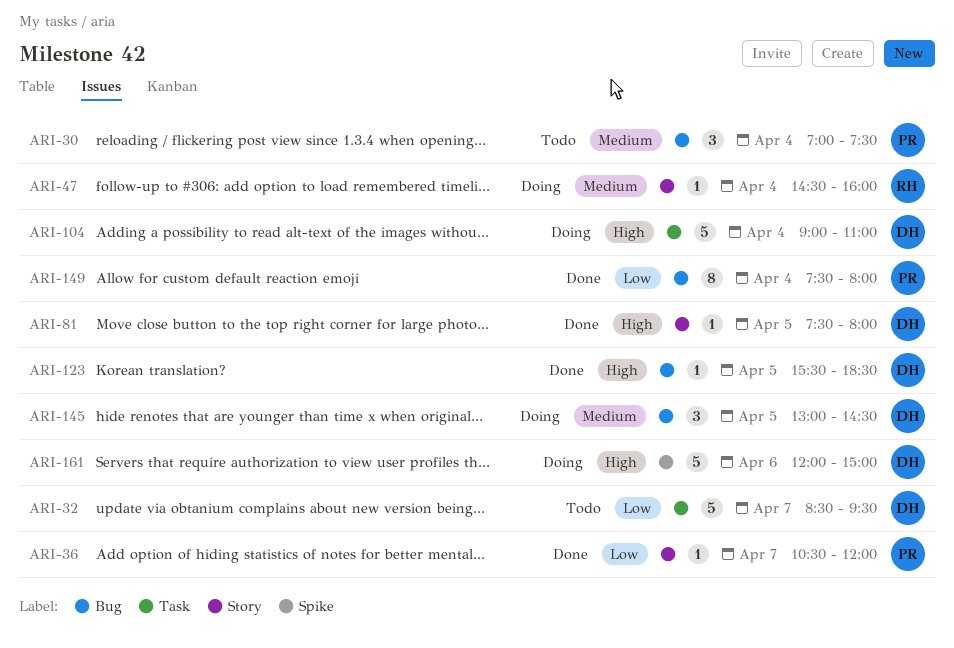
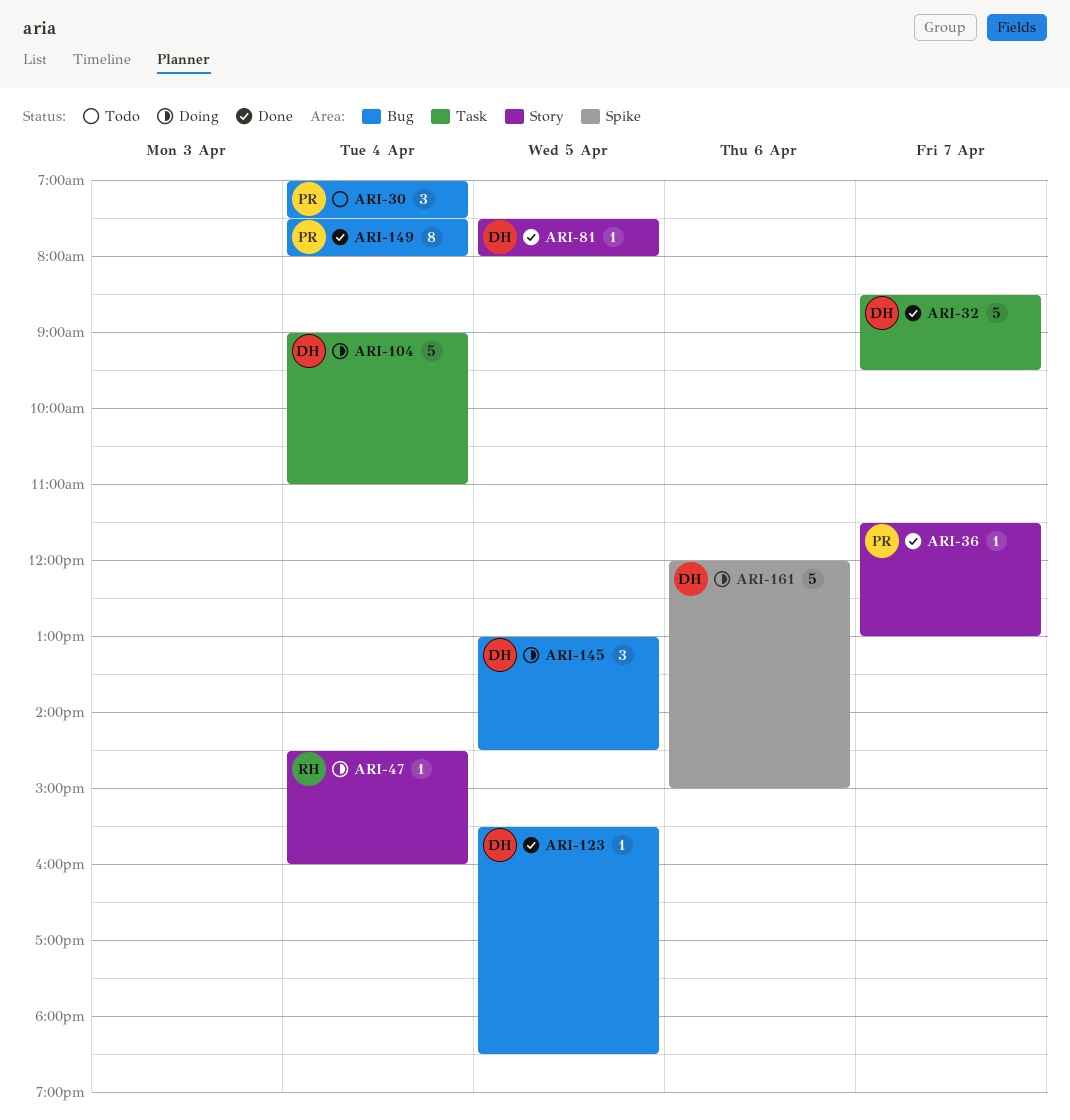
ARI-32, status: Todo -> Done
ARI-36, begins: 10:30 -> 11:30
ARI-36, ends: 12:00 -> 13:00

